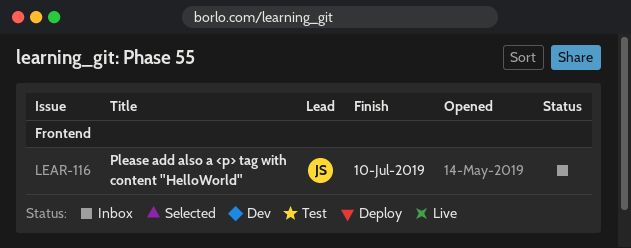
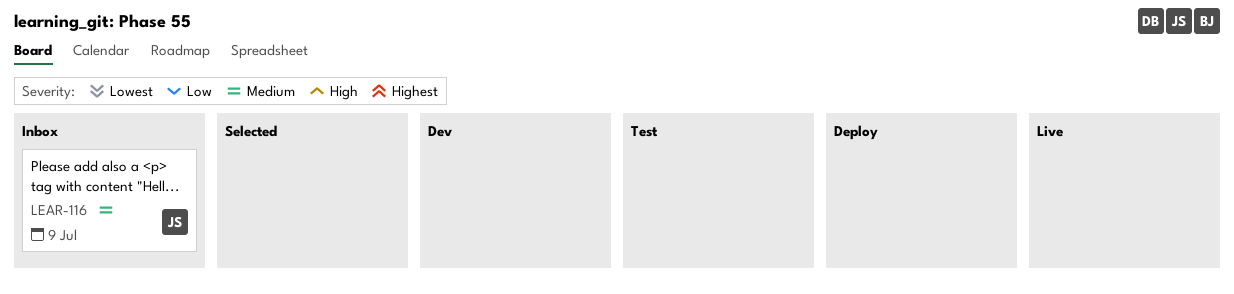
LEAR-116, due: Jul 10 -> Jul 9

